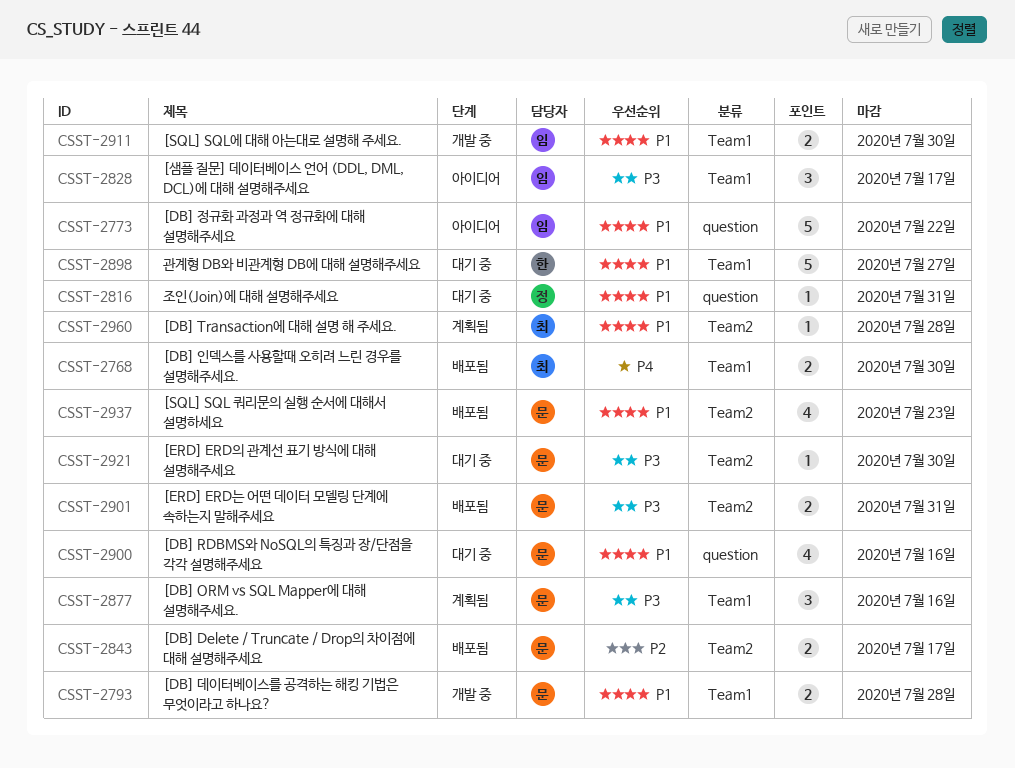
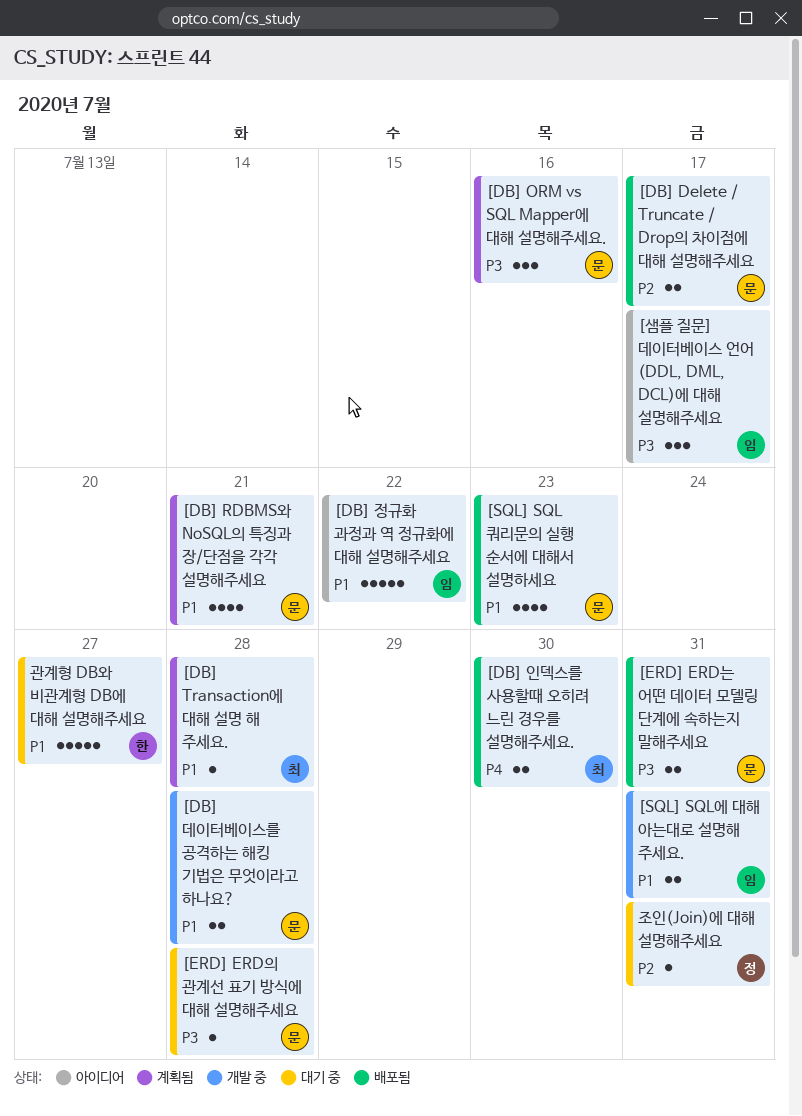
[DB] RDBMS와 NoSQL의 특징과 장/단점을 각각 설명해주세요, status: 대기 중 -> 계획됨
[DB] RDBMS와 NoSQL의 특징과 장/단점을 각각 설명해주세요, due: Jul 16 -> Jul 21
[ERD] ERD의 관계선 표기 방식에 대해 설명해주세요, due: Jul 30 -> Jul 28
[SQL] SQL에 대해 아는대로 설명해 주세요., due: Jul 30 -> Jul 31
조인(Join)에 대해 설명해주세요, priority: P1 -> P2

